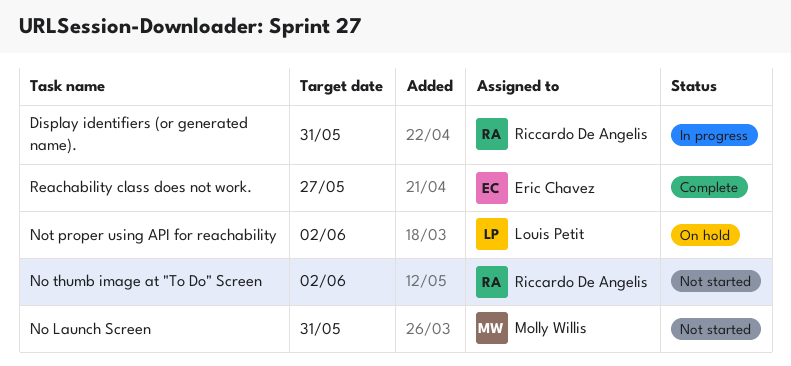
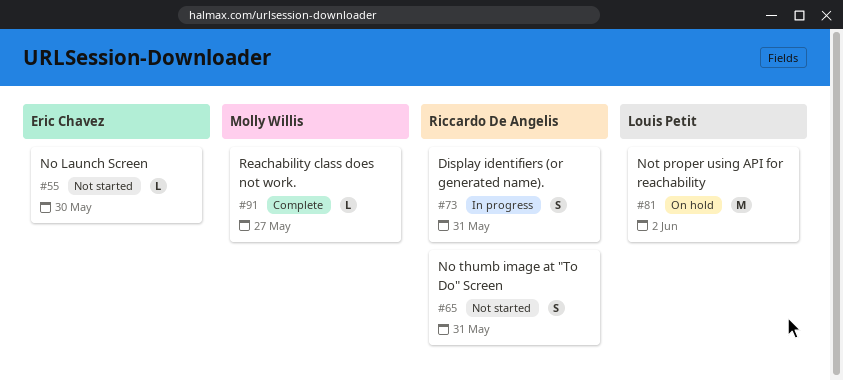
No Launch Screen, owner: Molly Willis -> Eric Chavez
No Launch Screen, due: May 31 -> May 30
No thumb image at "To Do" Screen, due: Jun 2 -> May 31
Reachability class does not work., owner: Eric Chavez -> Molly Willis

